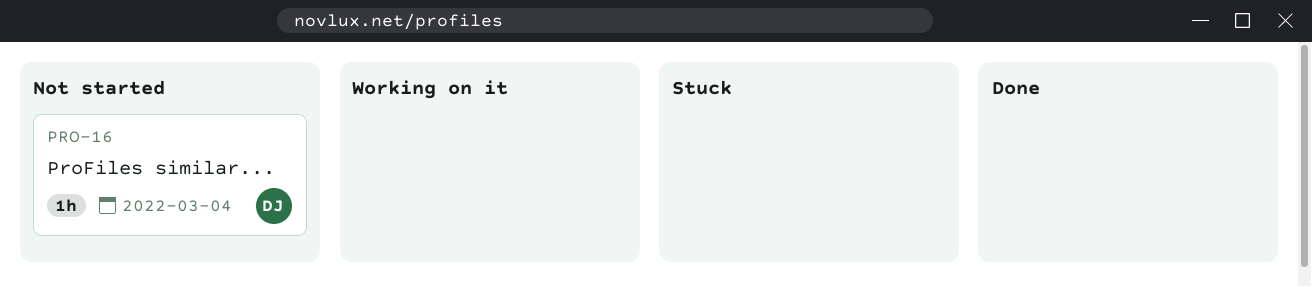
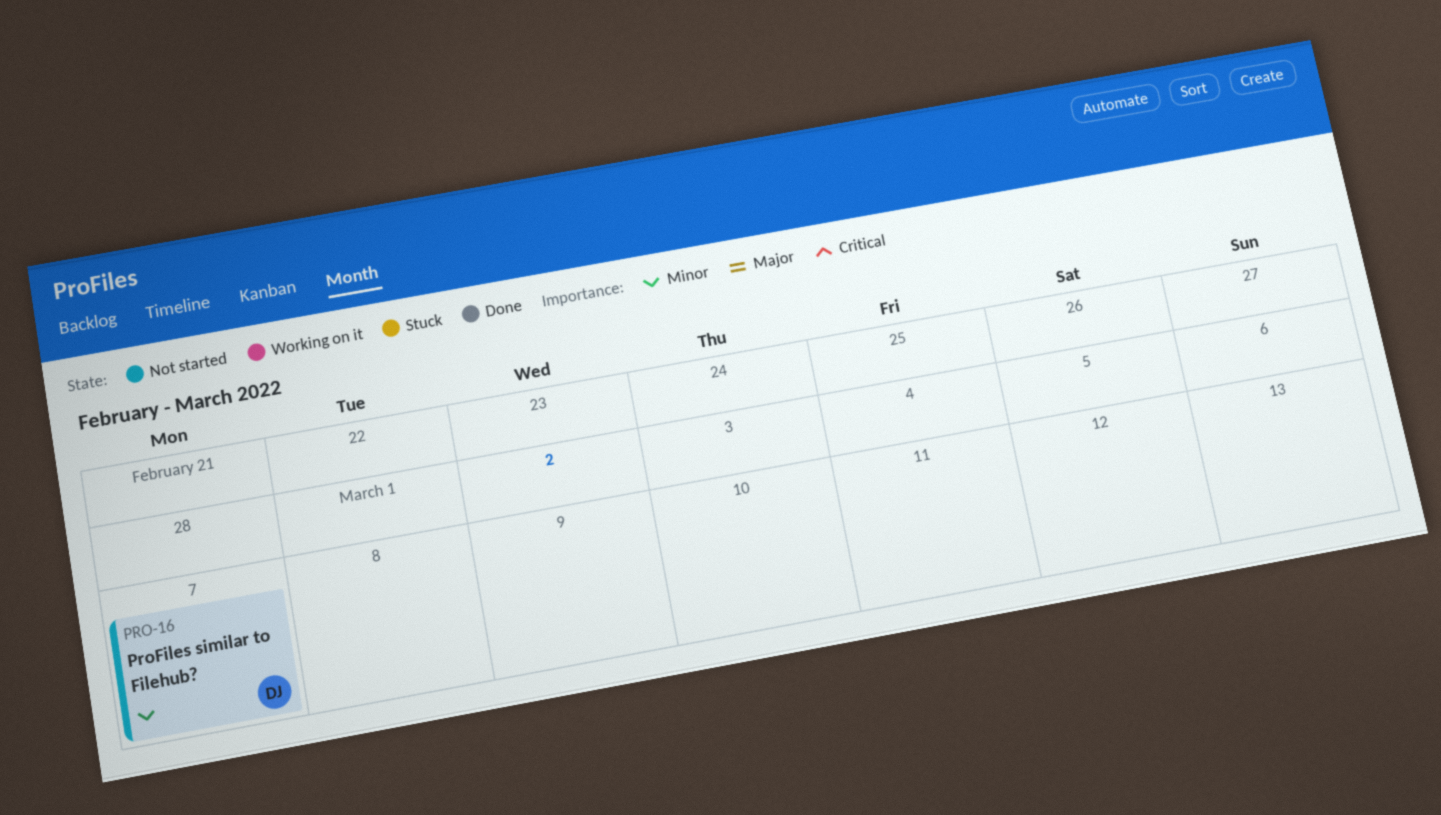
PRO-16, due: Mar 4 -> Mar 7

